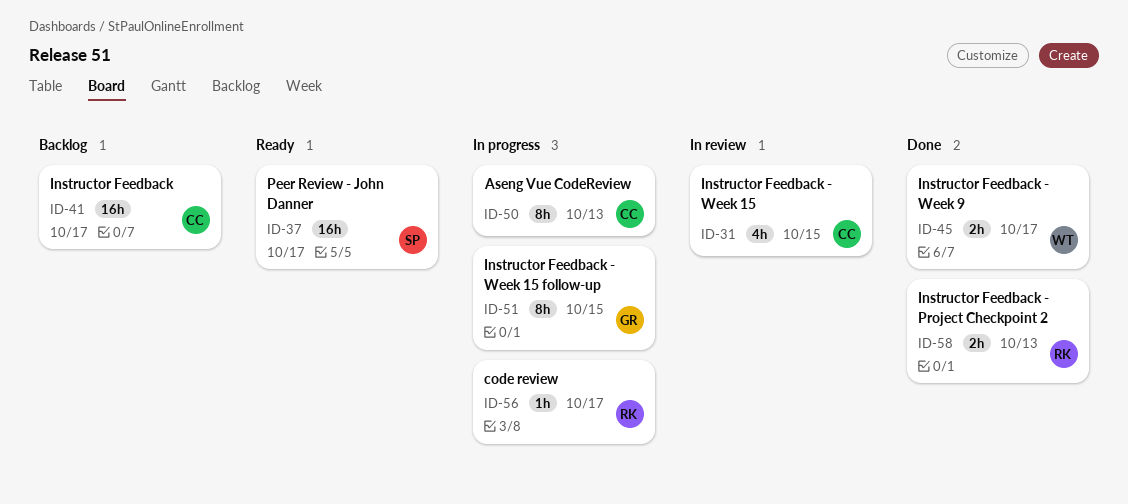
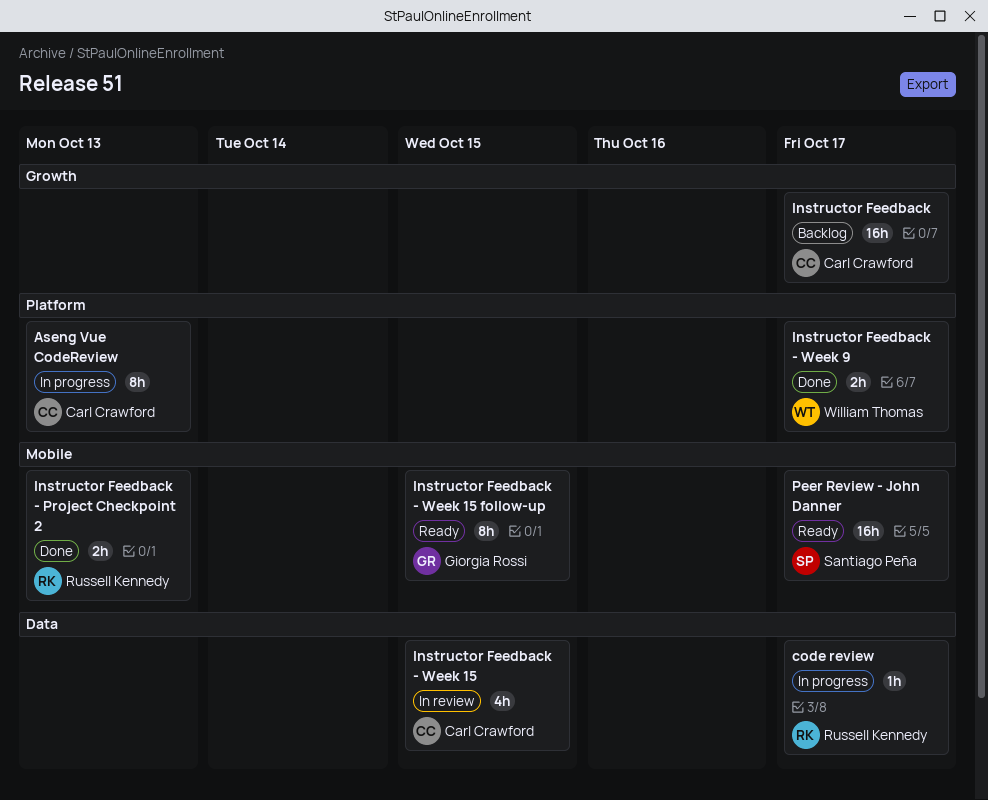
Instructor Feedback - Week 15 follow-up, status: In progress -> Ready

